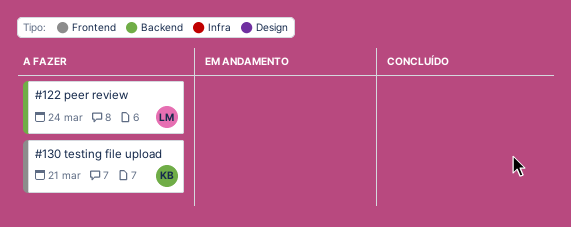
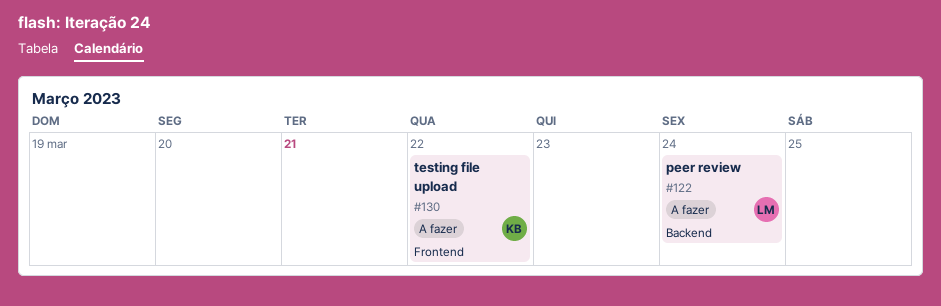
#130, due: Mar 21 -> Mar 22

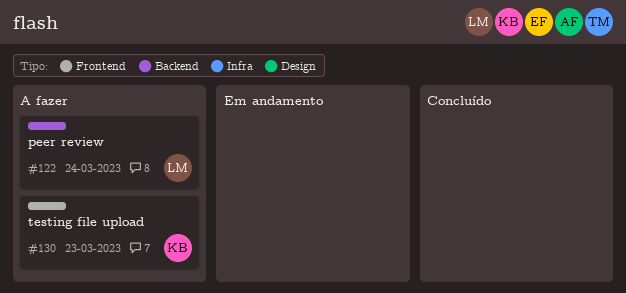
#130, due: Mar 22 -> Mar 23

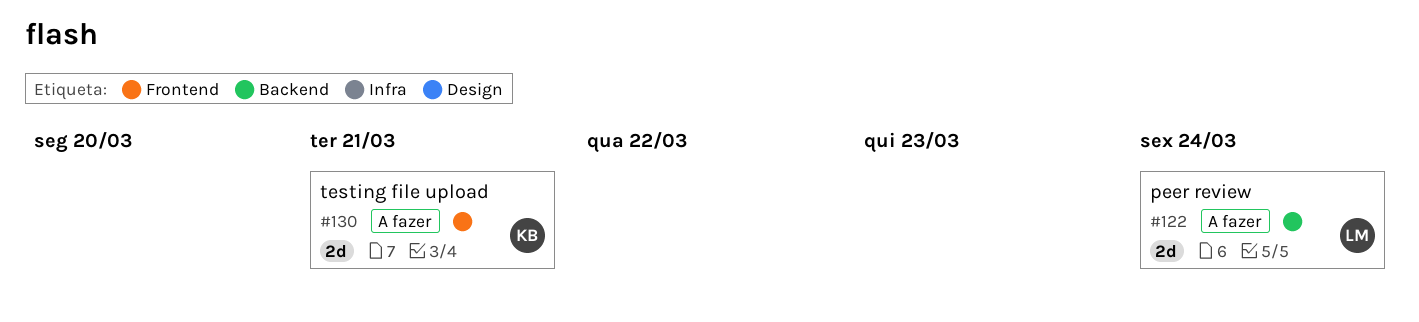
#130, due: Mar 23 -> Mar 21

